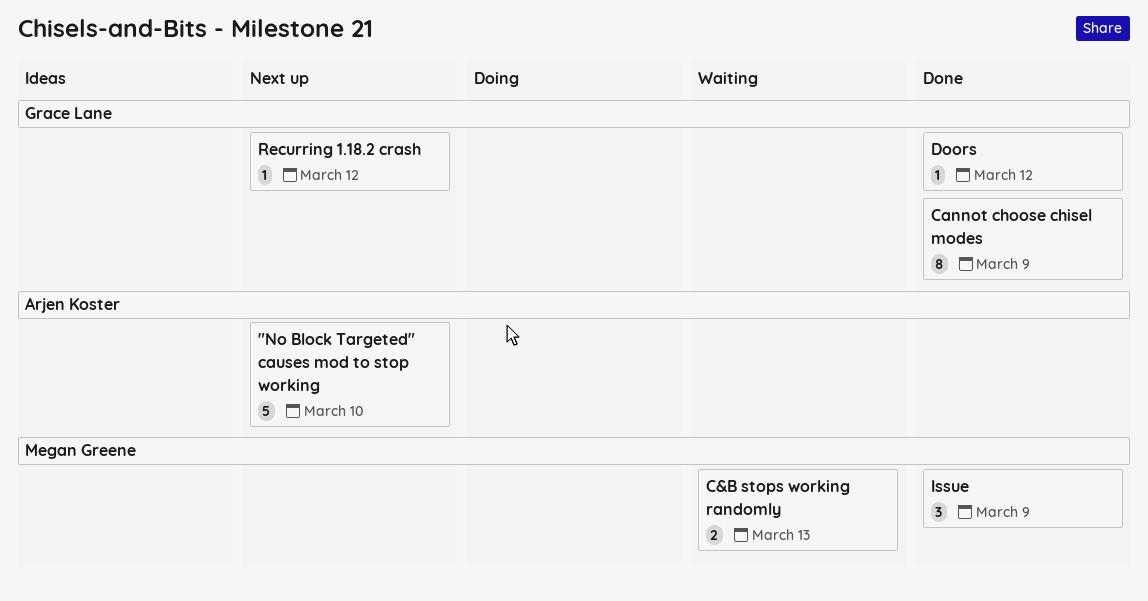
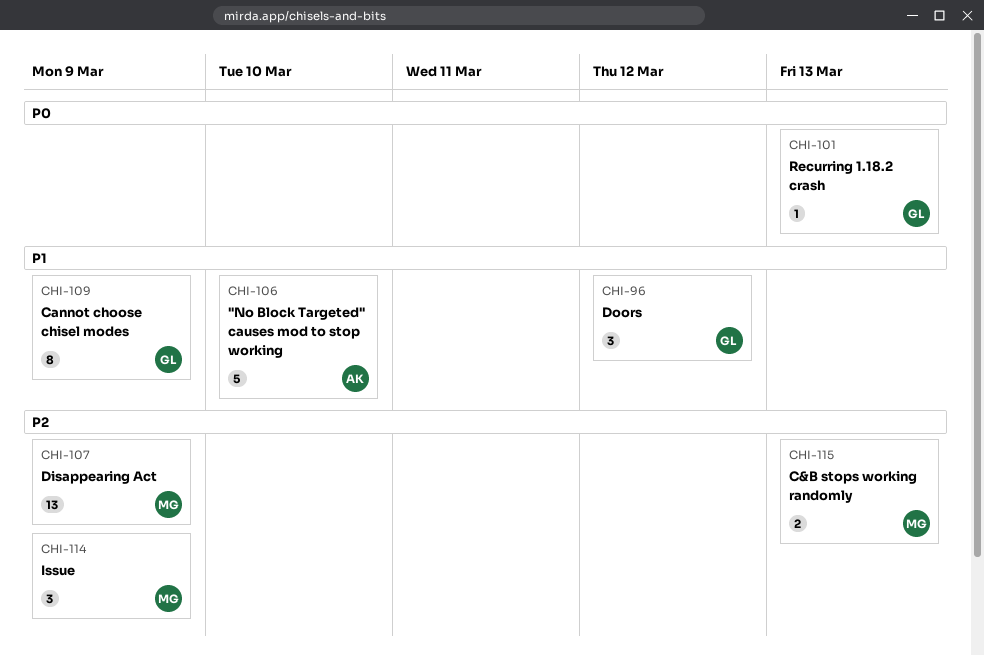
Disappearing Act: none -> present
Doors, estimate: 1 -> 3
Recurring 1.18.2 crash, due: Mar 12 -> Mar 13

